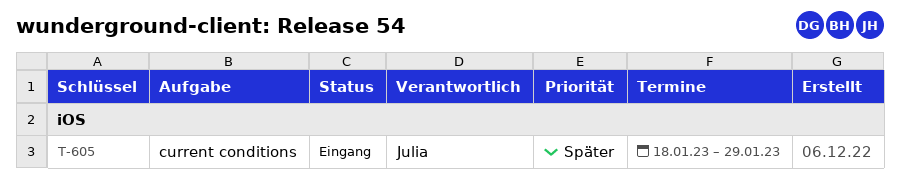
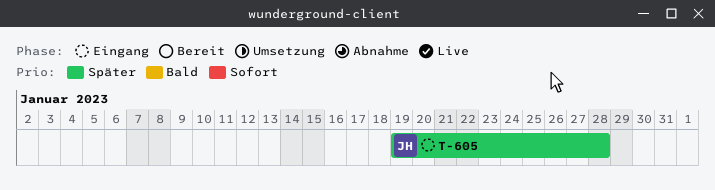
T-605, start: Jan 18 -> Jan 19
T-605, due: Jan 29 -> Jan 28

